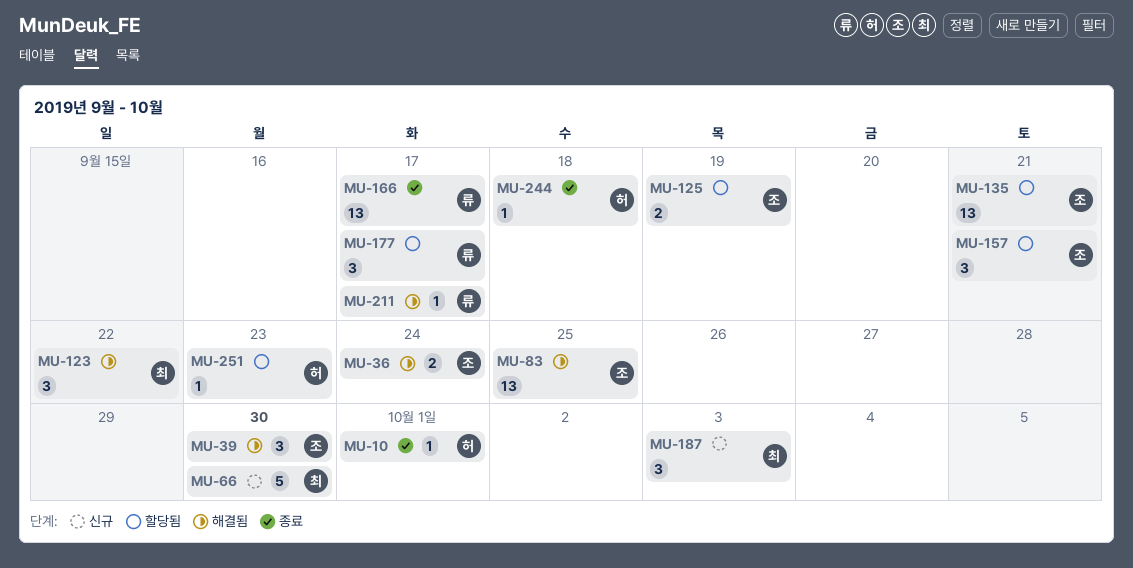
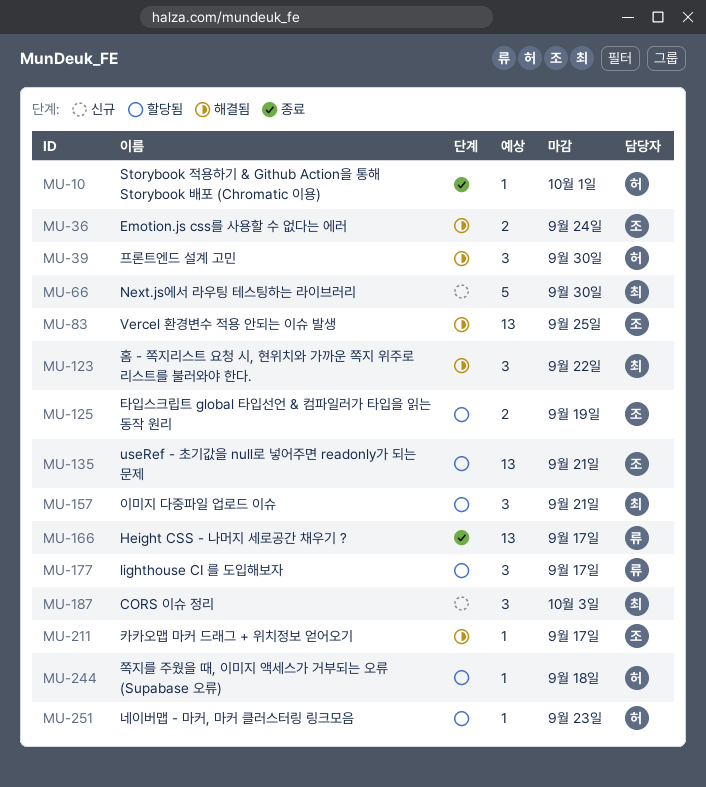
MU-39, owner: 조 -> 허
MU-157, owner: 조 -> 최
MU-211, owner: 류 -> 조
MU-244, status: 종료 -> 할당됨

